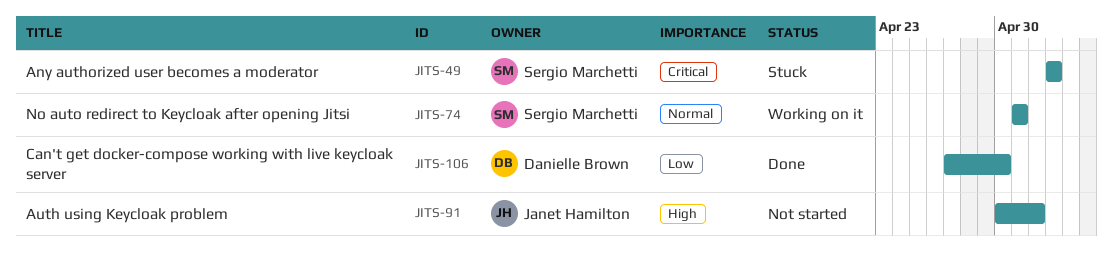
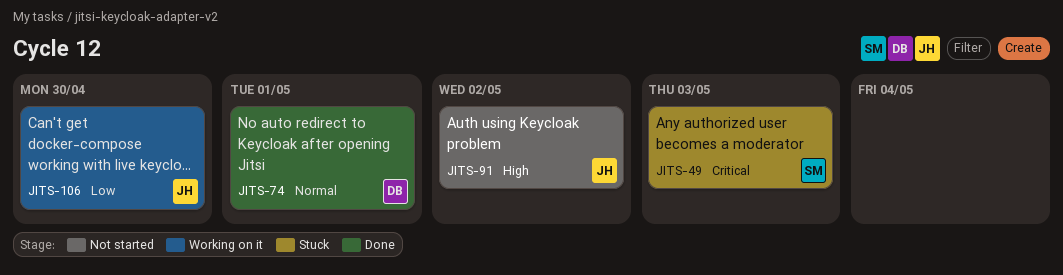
JITS-74, status: Working on it -> Done
JITS-74, owner: Sergio Marchetti -> Danielle Brown
JITS-106, status: Done -> Working on it
JITS-106, owner: Danielle Brown -> Janet Hamilton

